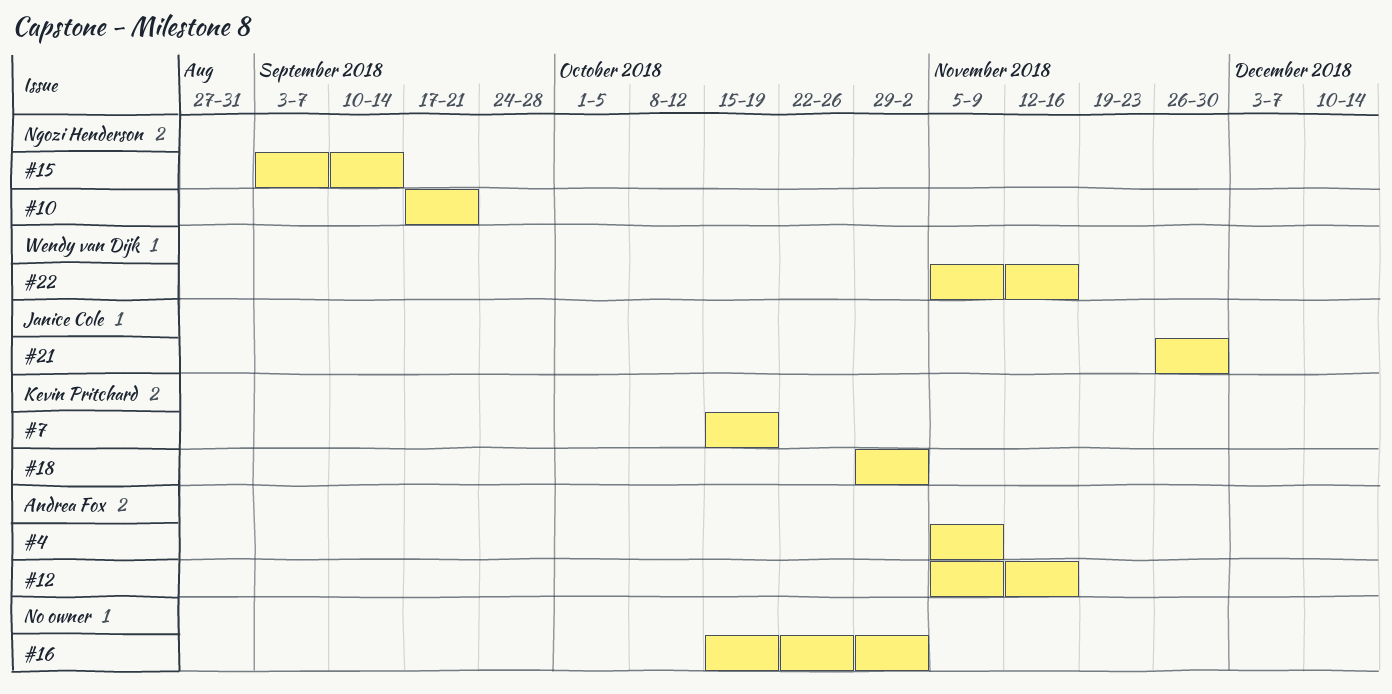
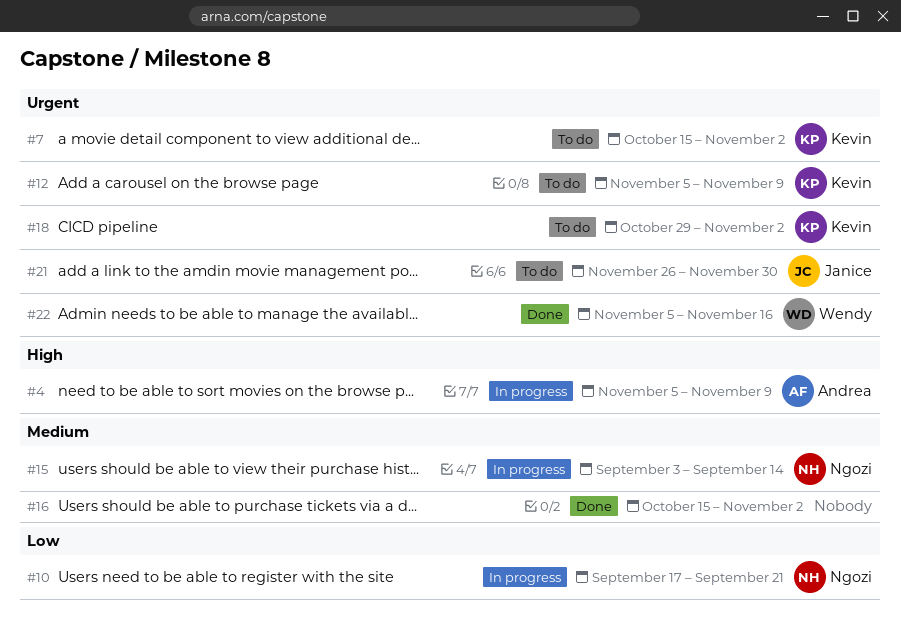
#7, due: Oct 19 -> Nov 2
#12, owner: Andrea Fox -> Kevin Pritchard
#12, due: Nov 16 -> Nov 9

